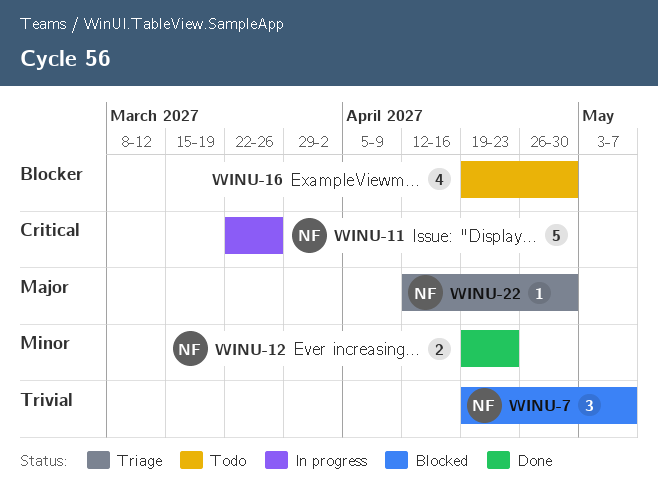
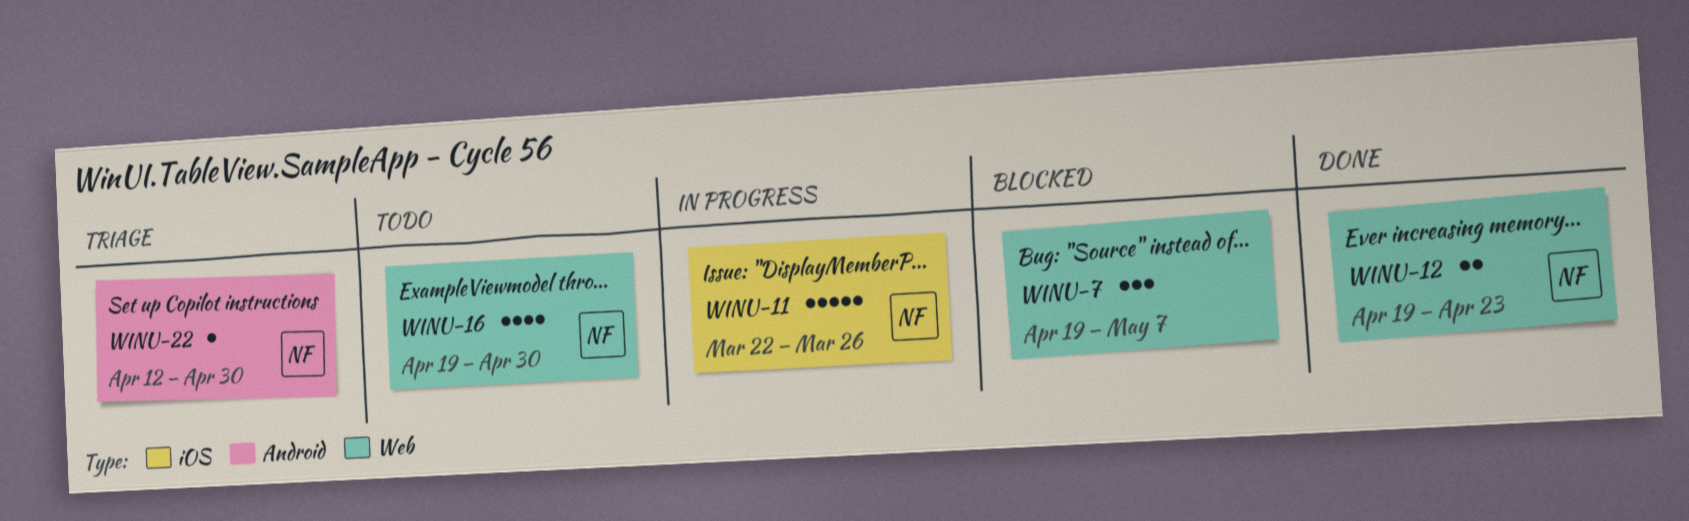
WINU-7, owner: NF -> none
WINU-16, owner: none -> NF

